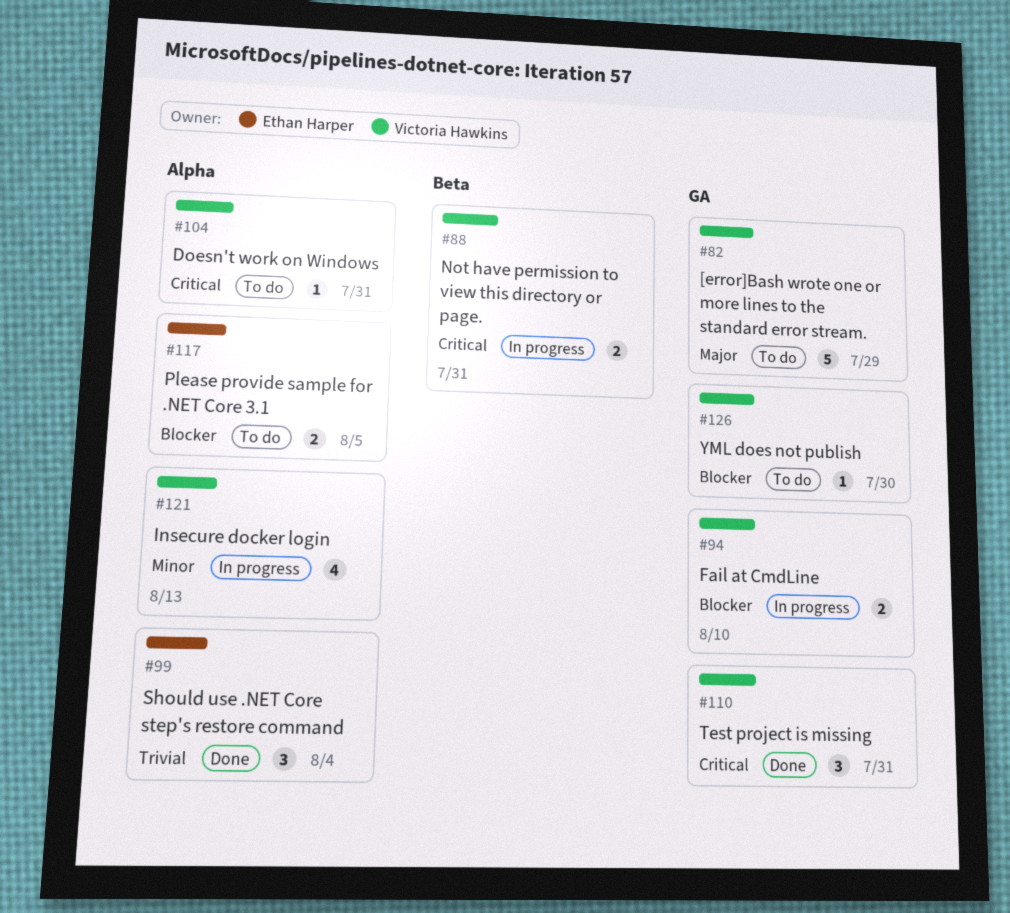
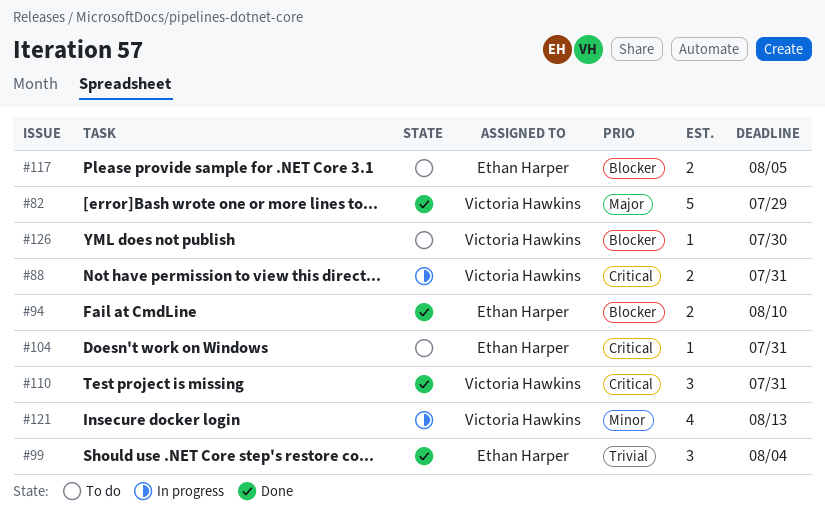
#82, status: To do -> Done
#94, status: In progress -> Done
#94, owner: Victoria Hawkins -> Ethan Harper
#104, owner: Victoria Hawkins -> Ethan Harper

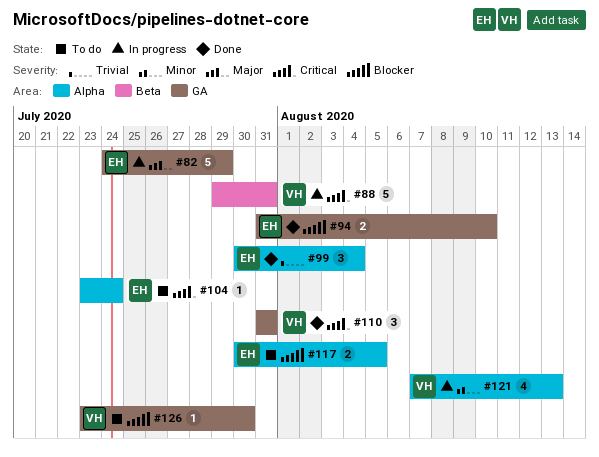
#82, status: Done -> In progress
#82, owner: Victoria Hawkins -> Ethan Harper
#88, estimate: 2 -> 5
#104, due: Jul 31 -> Jul 24

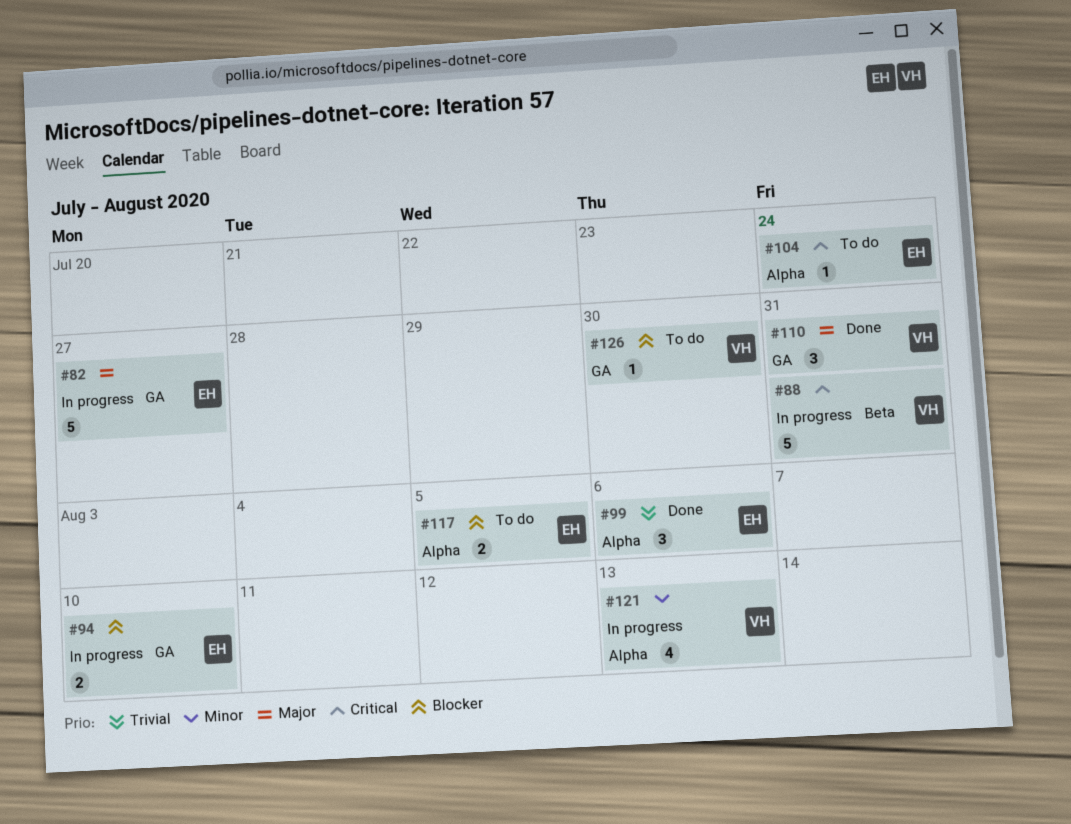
#82, due: Jul 29 -> Jul 27
#94, status: Done -> In progress
#99, due: Aug 4 -> Aug 6
#110, priority: Critical -> Major

